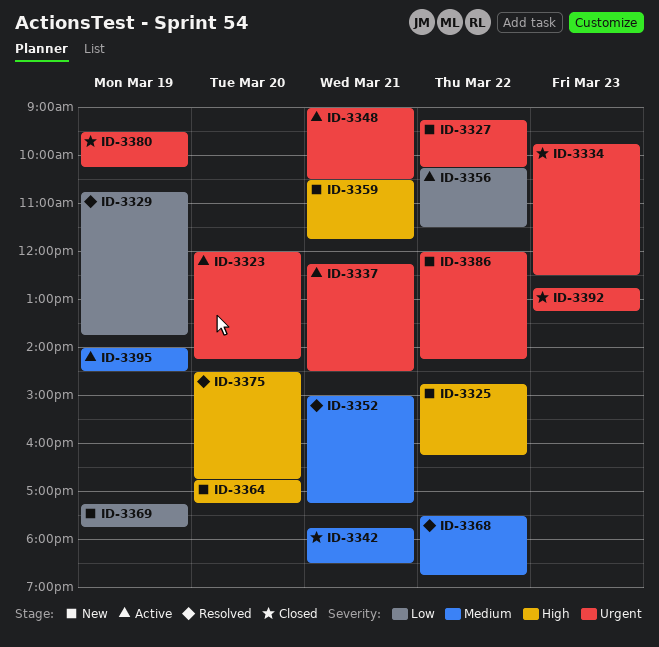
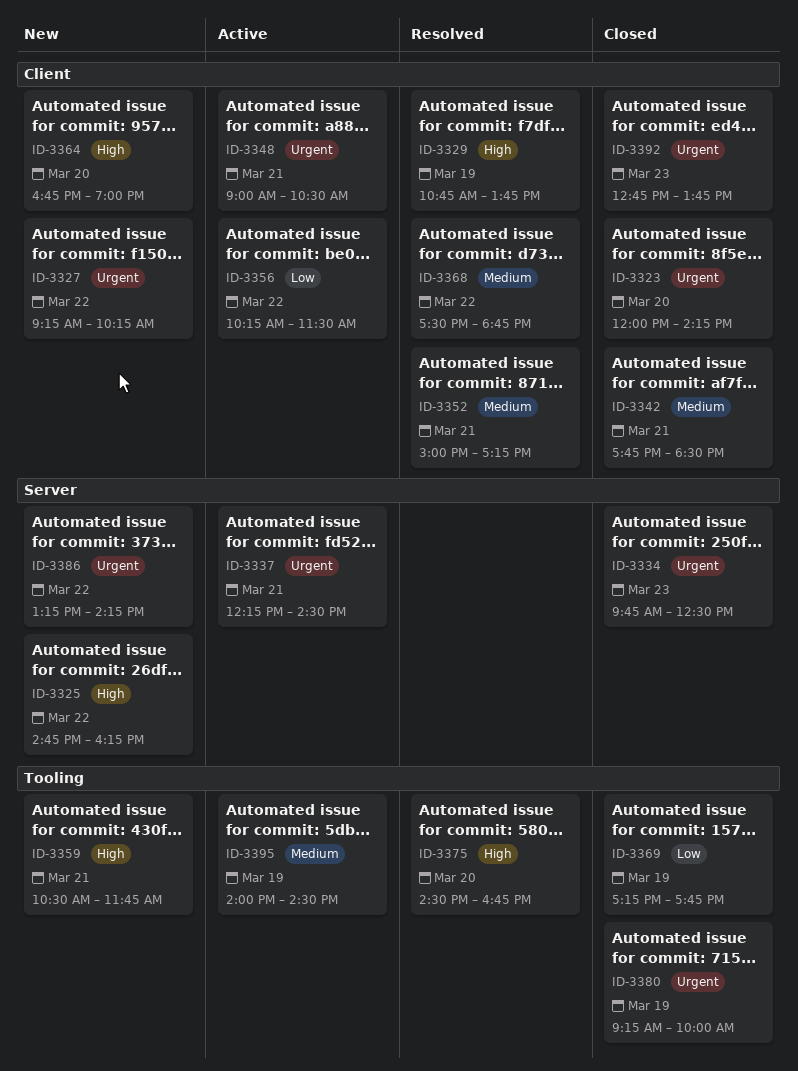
ID-3323, status: Active -> Closed
ID-3329, priority: Low -> High
ID-3364, ends: 17:15 -> 19:00
ID-3369, status: New -> Closed
ID-3380, begins: 09:30 -> 09:15
ID-3380, ends: 10:15 -> 10:00
ID-3386, begins: 12:00 -> 13:15
ID-3392, ends: 13:15 -> 13:45

